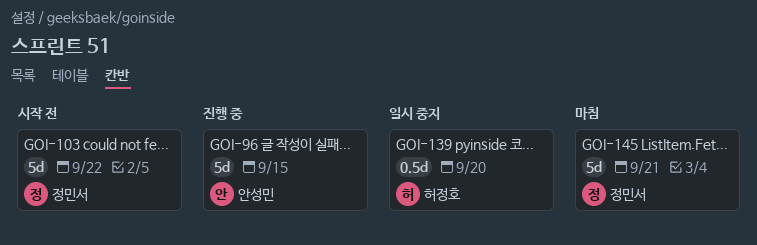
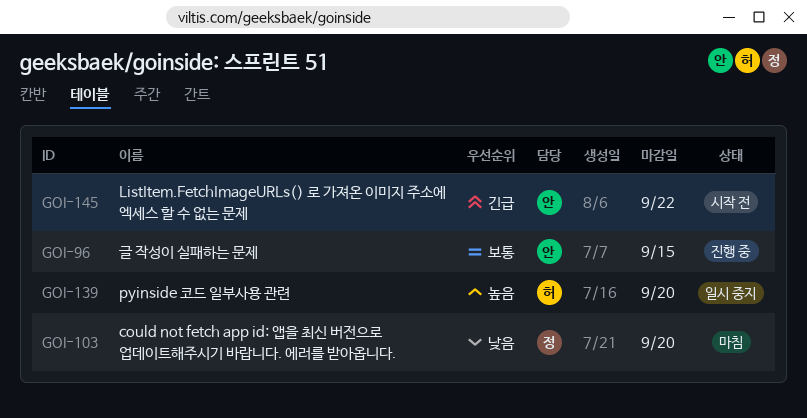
GOI-103, status: 시작 전 -> 마침
GOI-103, due: Sep 22 -> Sep 20
GOI-145, status: 마침 -> 시작 전
GOI-145, owner: 정민서 -> 안성민
GOI-145, due: Sep 21 -> Sep 22

